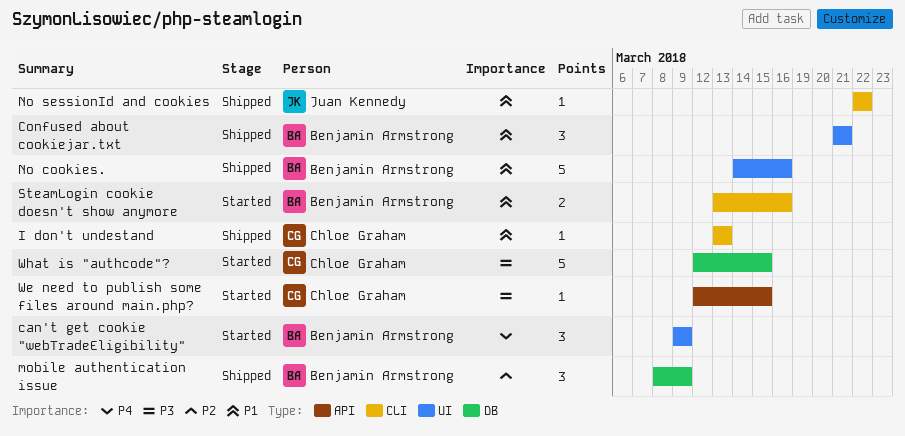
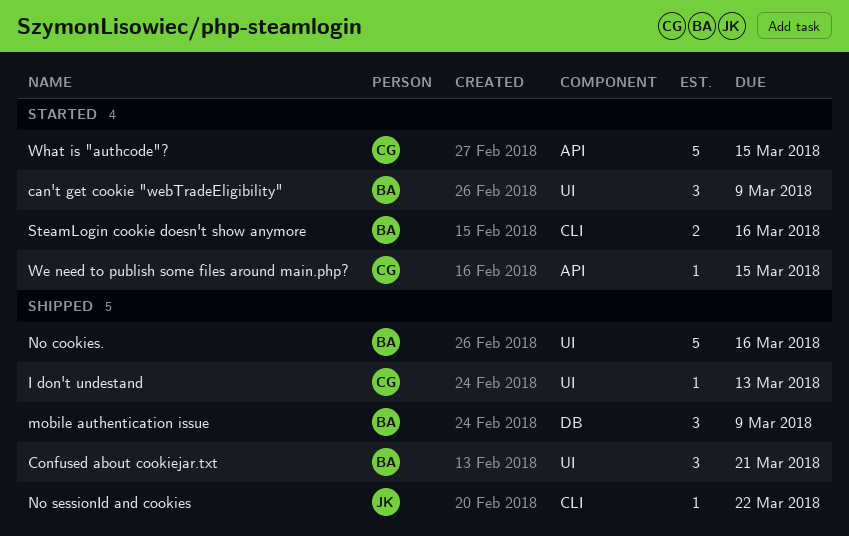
I don't undestand, label: CLI -> UI
What is "authcode"?, label: DB -> API

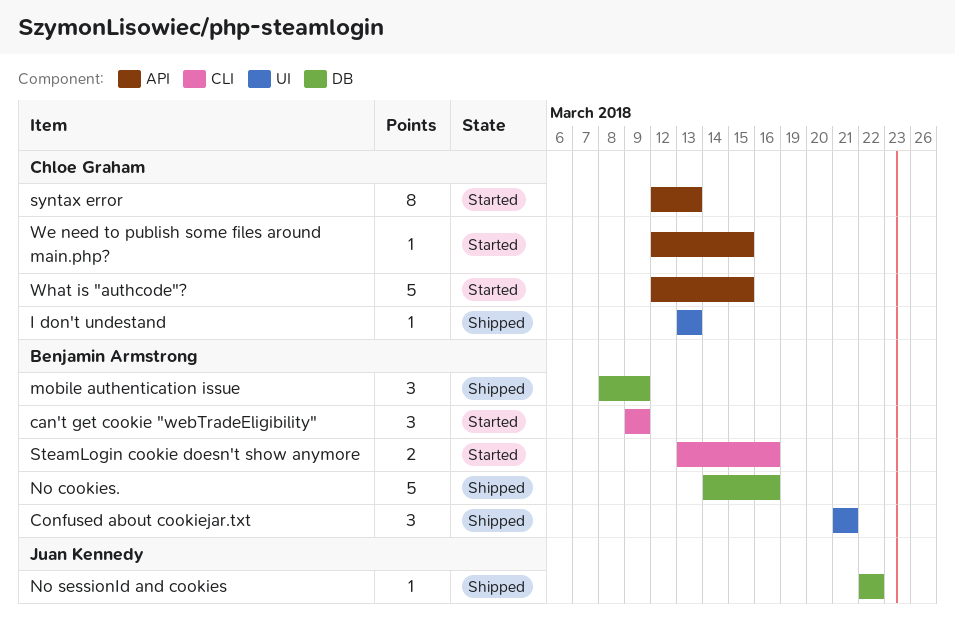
can't get cookie "webTradeEligibility", label: UI -> CLI
No cookies., label: UI -> DB
No sessionId and cookies, label: CLI -> DB
syntax error: none -> present

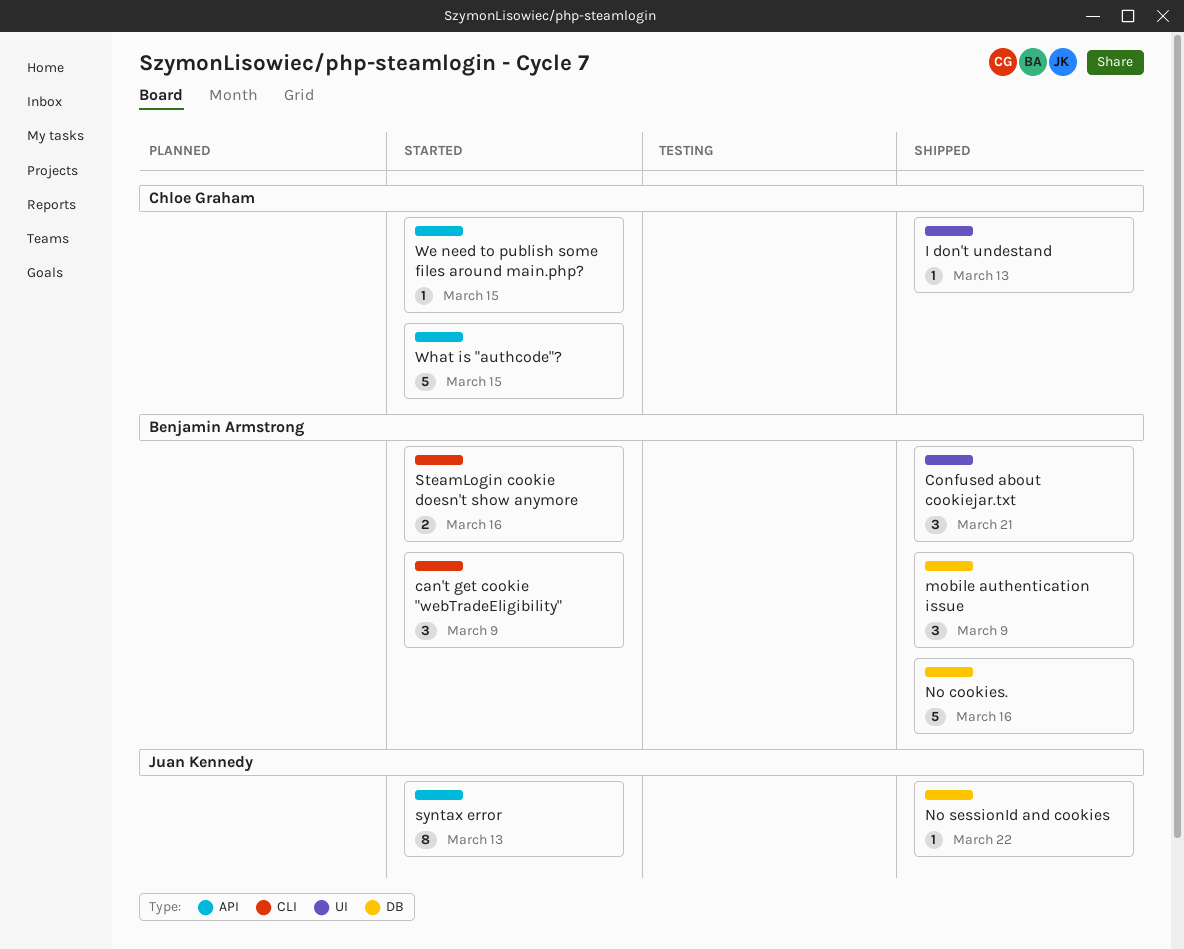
syntax error, owner: Chloe Graham -> Juan Kennedy

